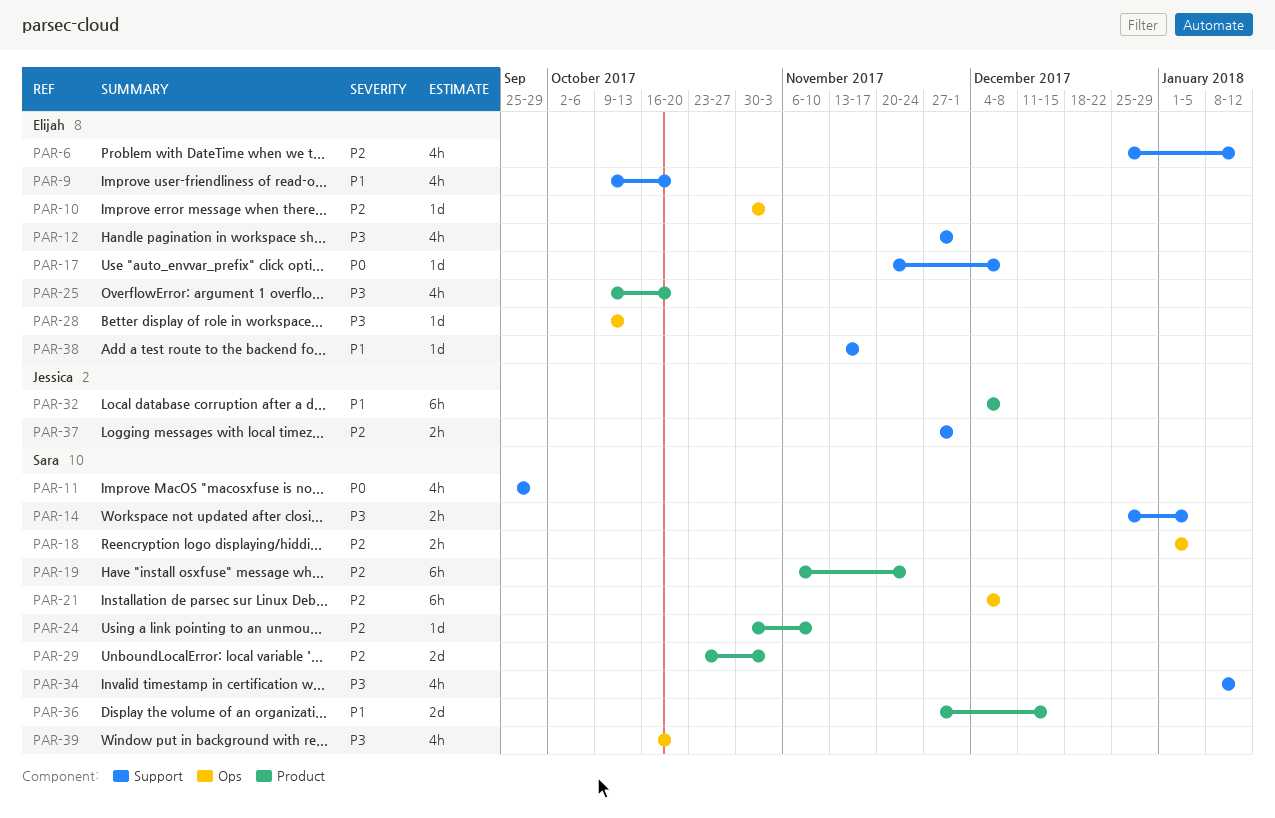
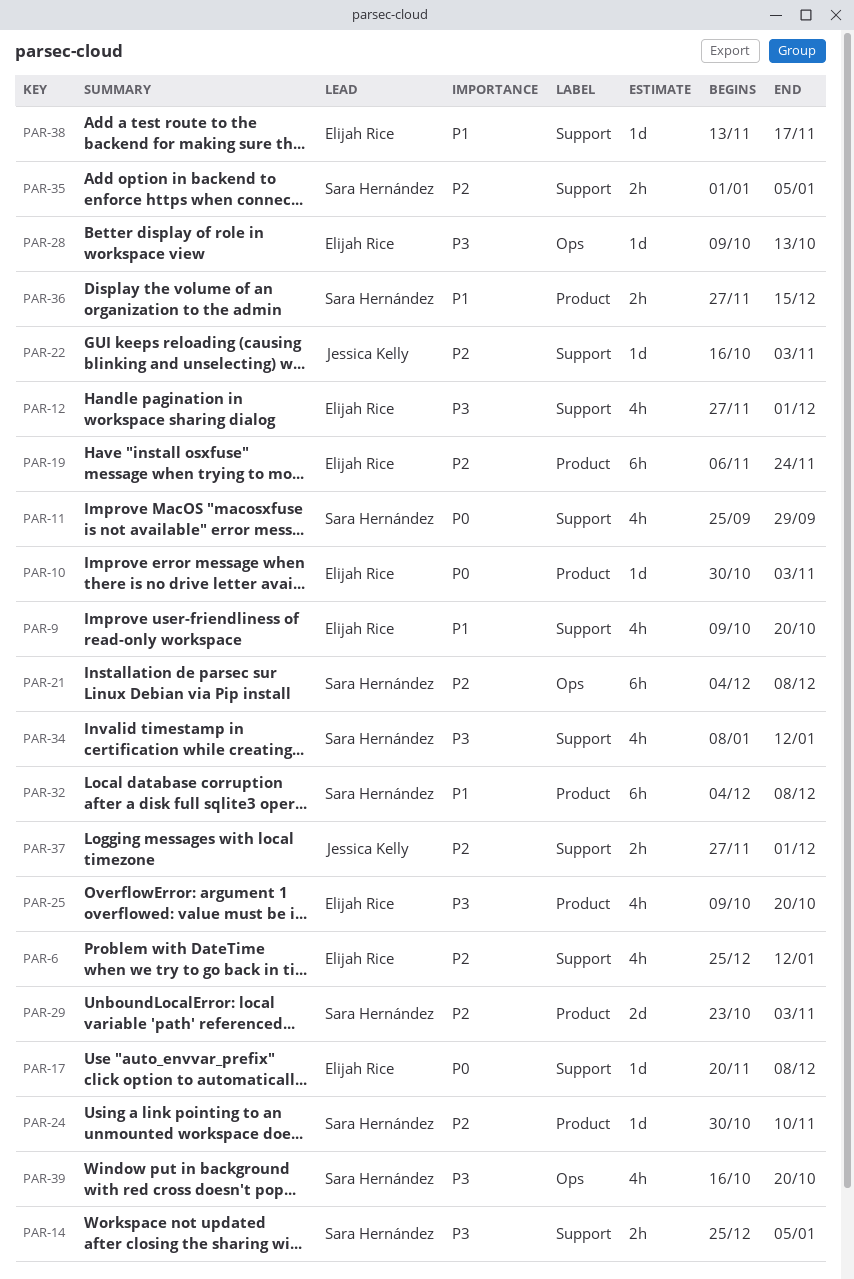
PAR-10, priority: P2 -> P0
PAR-10, label: Ops -> Product
PAR-18: present -> none
PAR-19, owner: Sara Hernández -> Elijah Rice
PAR-22: none -> present
PAR-32, owner: Jessica Kelly -> Sara Hernández
PAR-35: none -> present
PAR-36, estimate: 2d -> 2h

